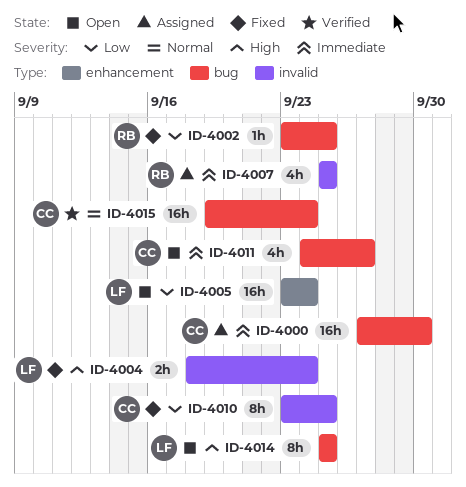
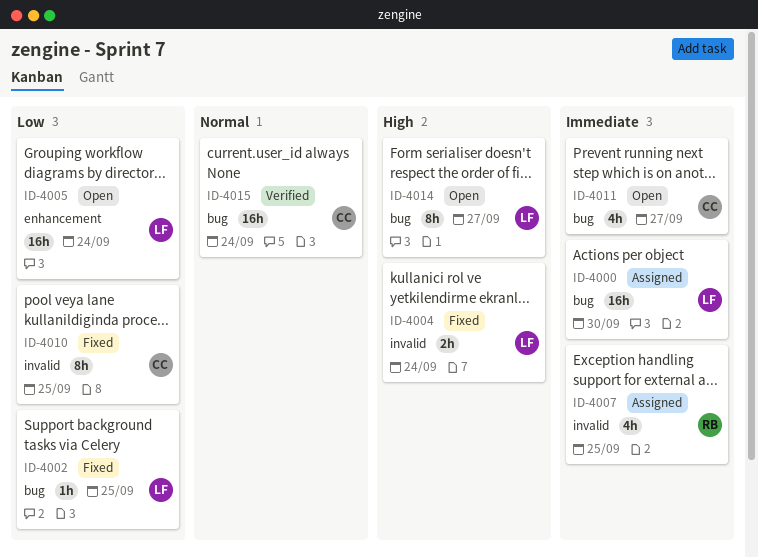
ID-4000, owner: CC -> LF
ID-4002, owner: RB -> LF
ID-4014, due: Sep 25 -> Sep 27

